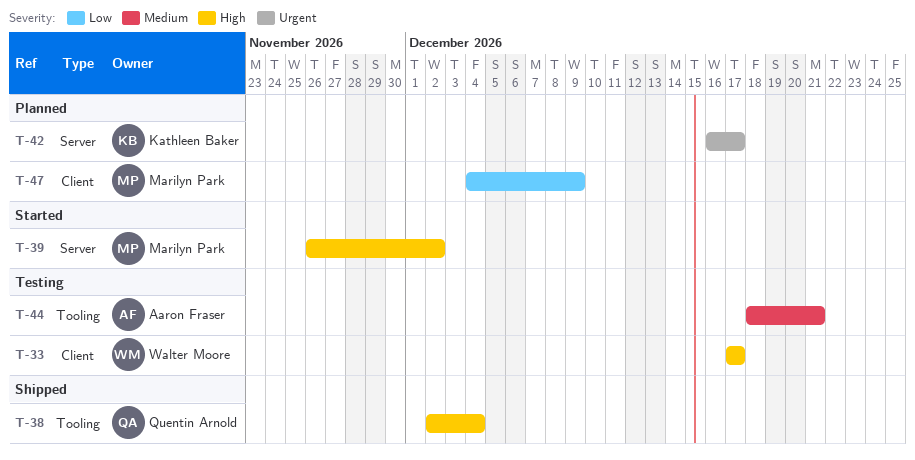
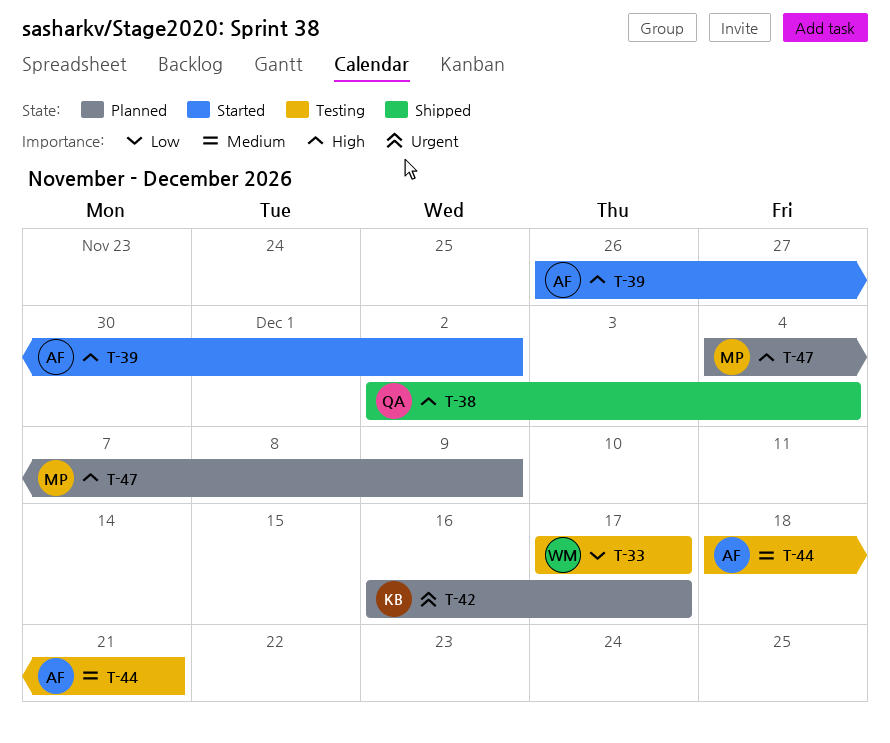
T-33, priority: High -> Low
T-39, owner: Marilyn Park -> Aaron Fraser
T-47, priority: Low -> High

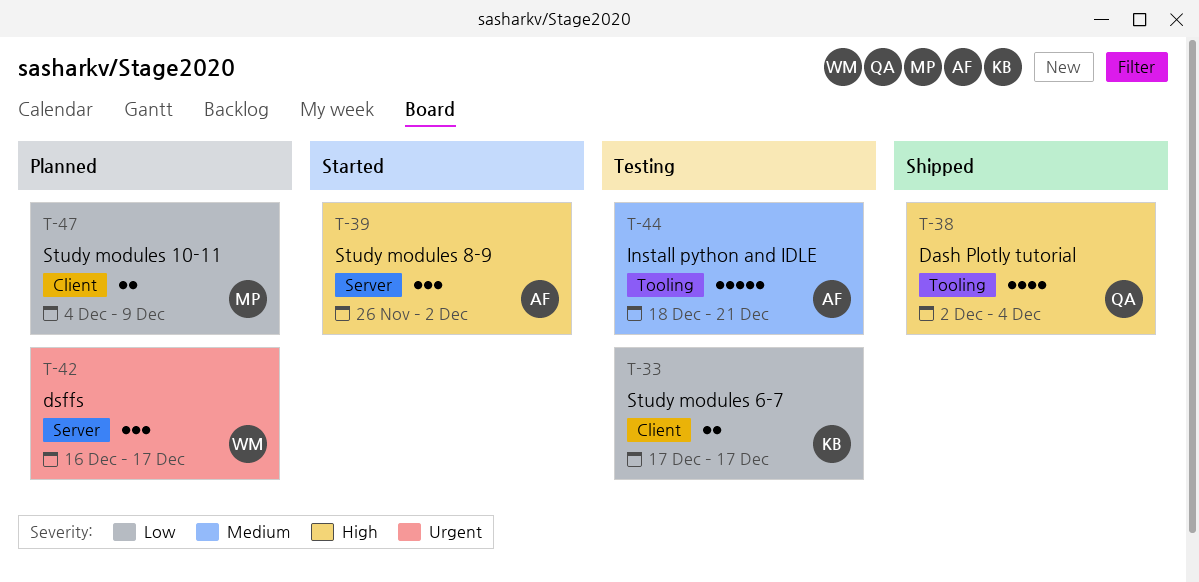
T-33, owner: WM -> KB
T-42, owner: KB -> WM
T-47, priority: High -> Low

